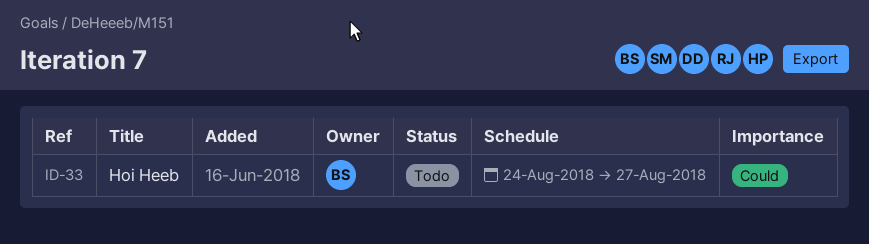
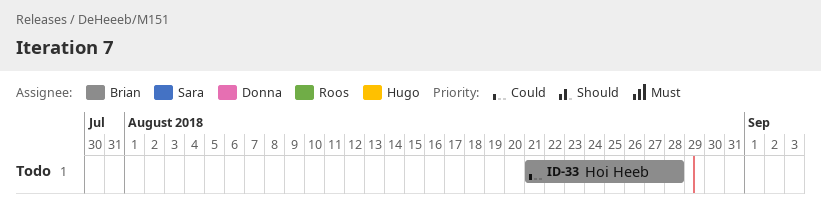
ID-33, start: Aug 24 -> Aug 21
ID-33, due: Aug 27 -> Aug 28

